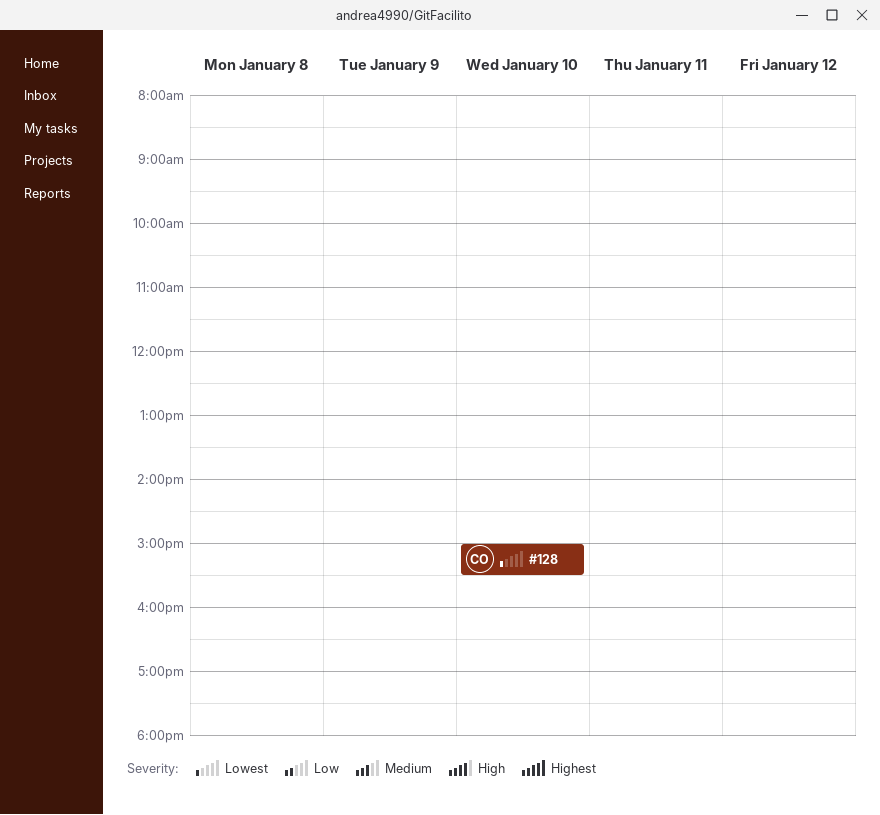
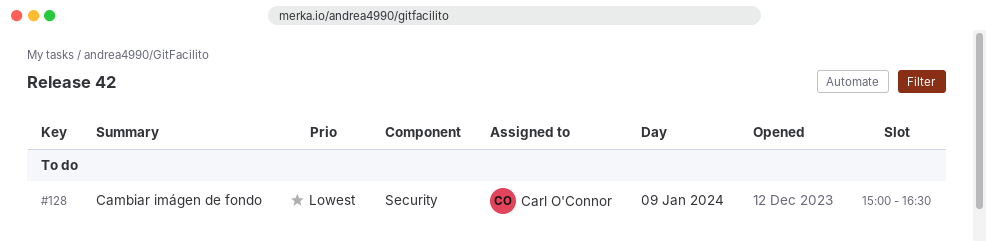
#128, day: Jan 10 -> Jan 9
#128, ends: 15:30 -> 16:30

